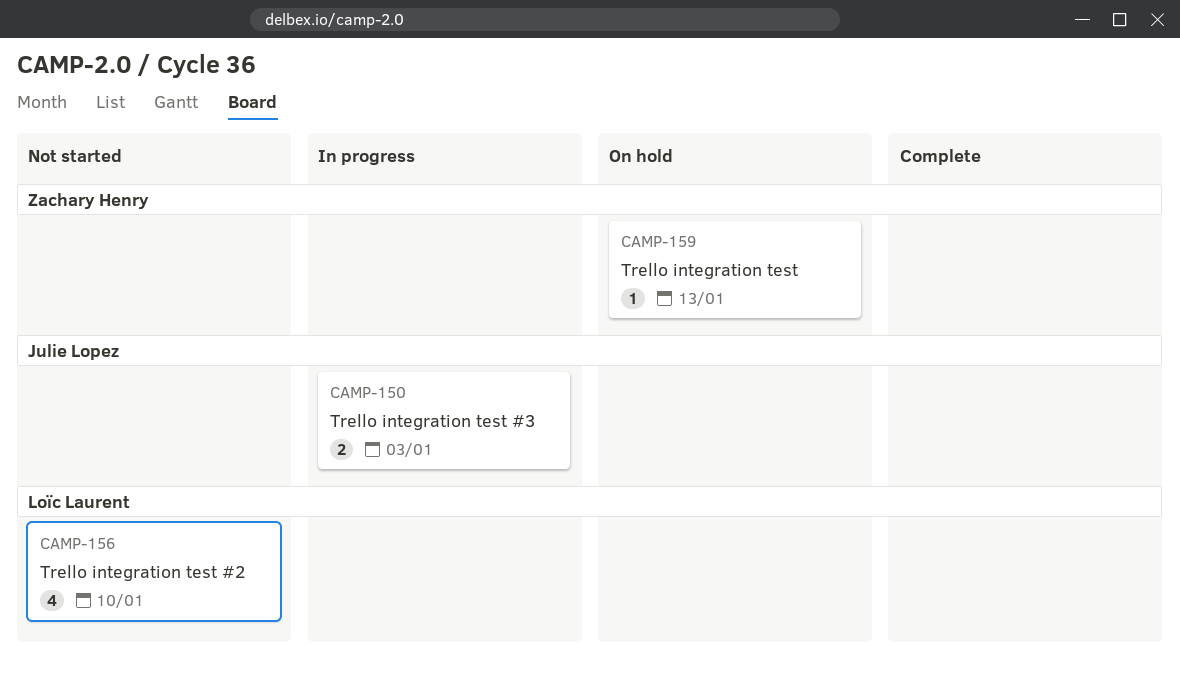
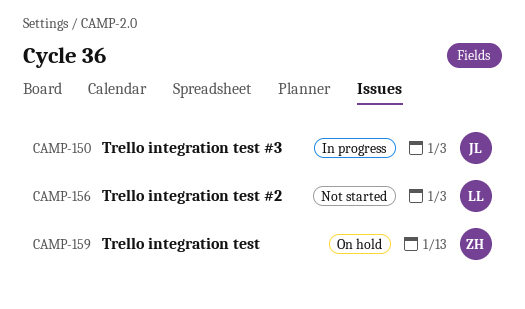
CAMP-156, due: Jan 10 -> Jan 3

